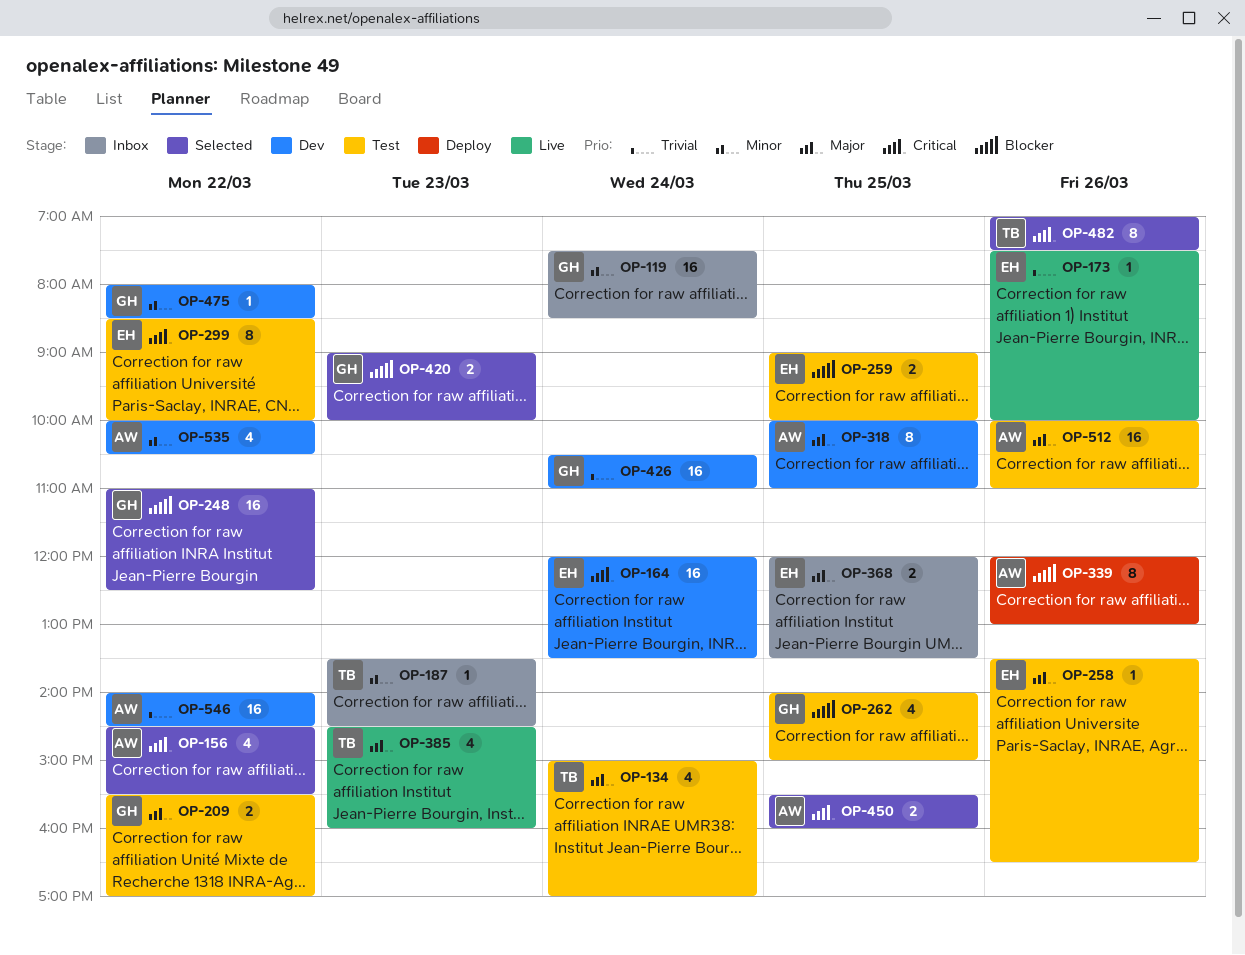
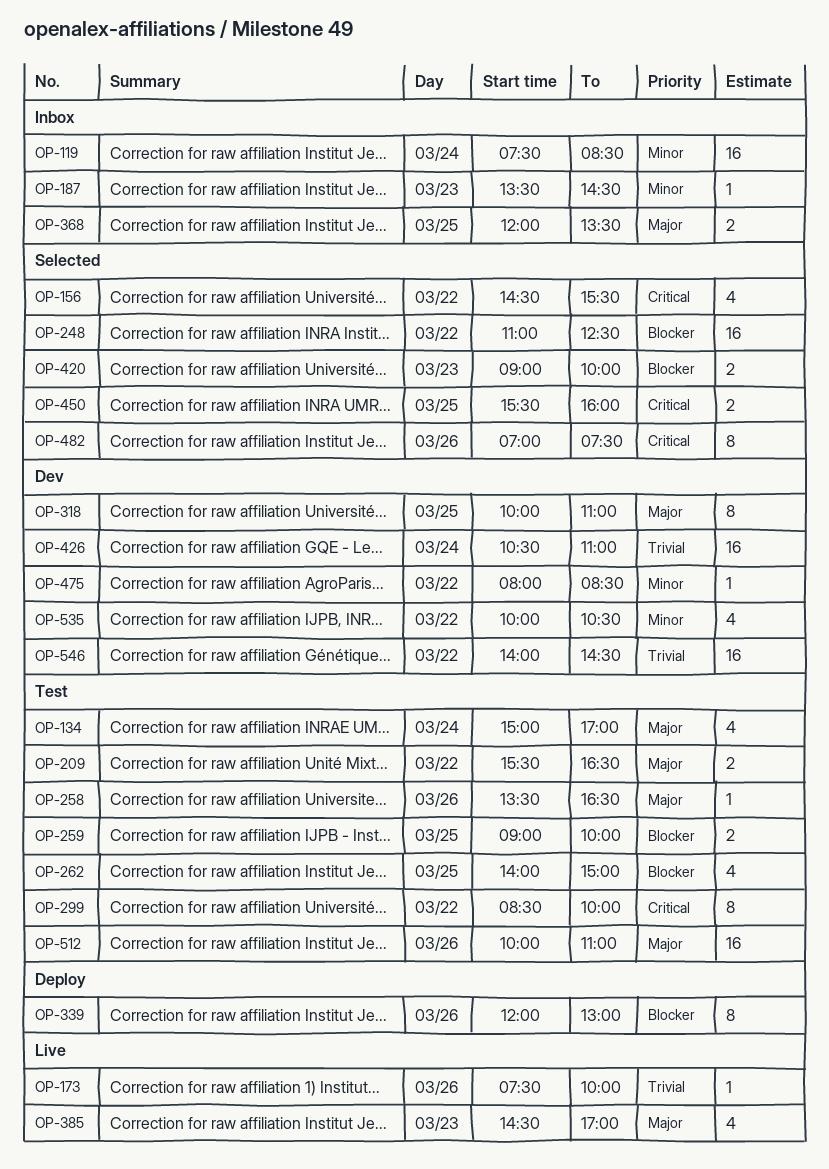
OP-164: present -> none
OP-209, ends: 17:00 -> 16:30
OP-385, ends: 16:00 -> 17:00

